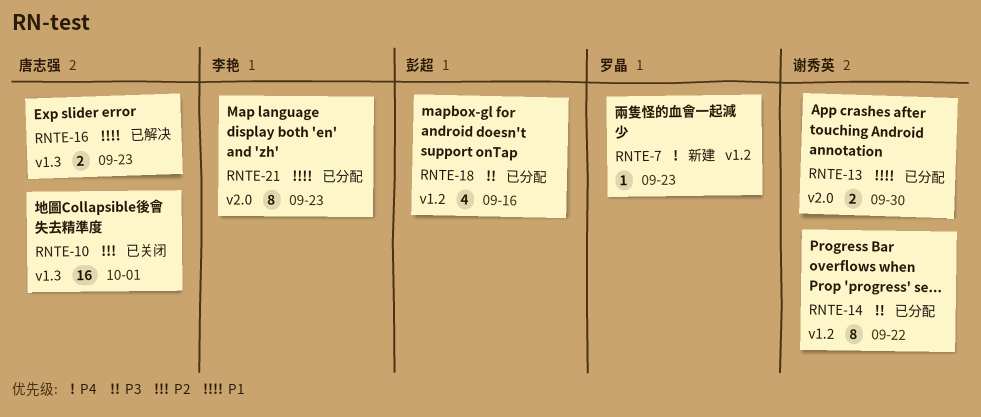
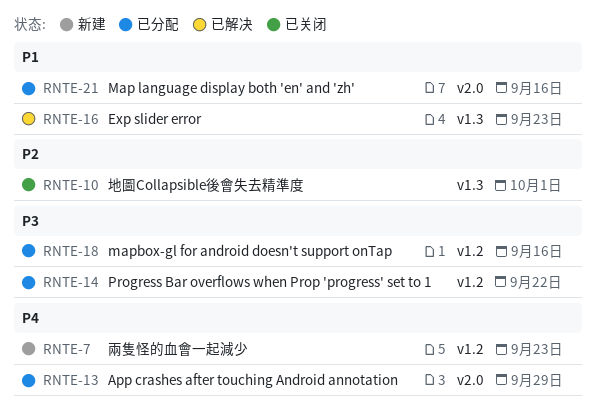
RNTE-13, priority: P1 -> P4
RNTE-13, due: Sep 30 -> Sep 29
RNTE-21, due: Sep 23 -> Sep 16

